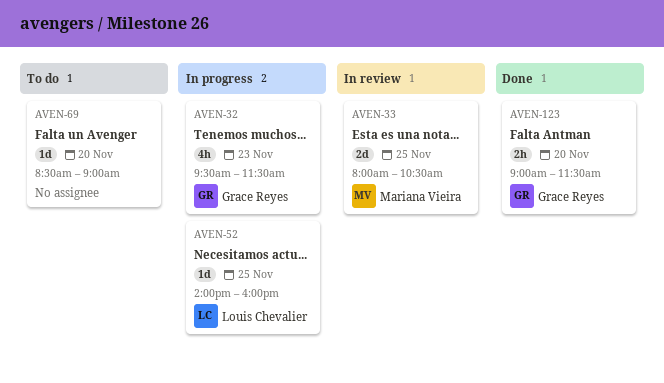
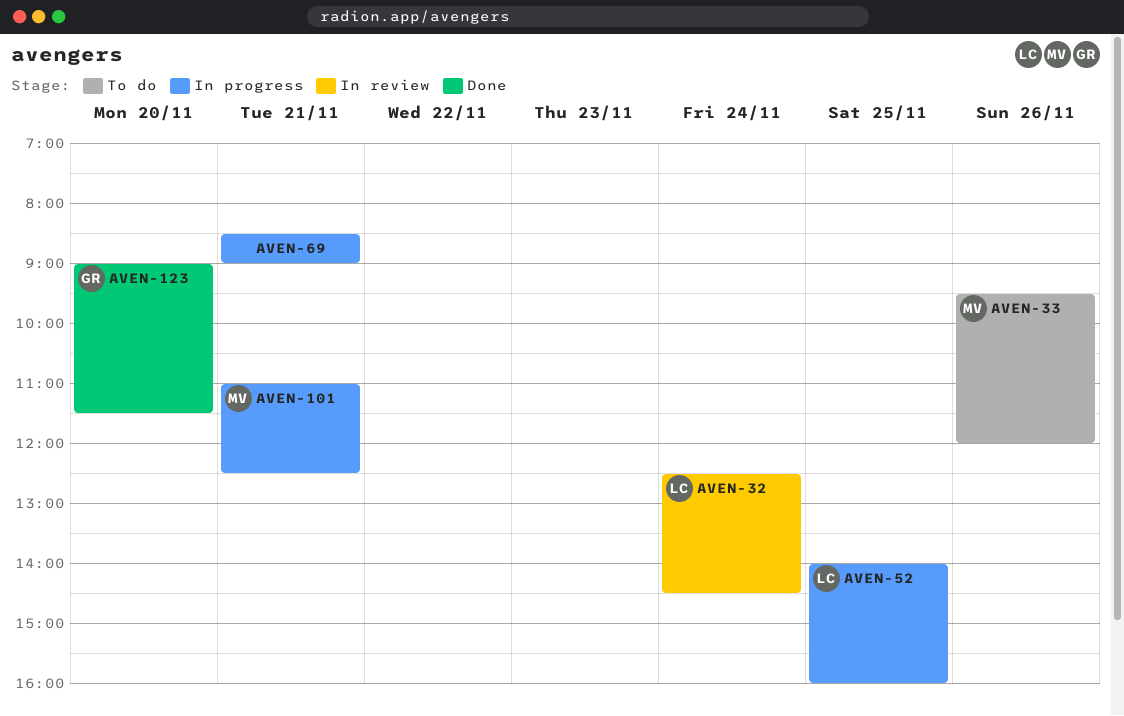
AVEN-32, status: In progress -> In review
AVEN-32, owner: Grace Reyes -> Louis Chevalier
AVEN-32, day: Nov 23 -> Nov 24
AVEN-32, begins: 09:30 -> 12:30
AVEN-32, ends: 11:30 -> 14:30
AVEN-33, status: In review -> To do
AVEN-33, day: Nov 25 -> Nov 26
AVEN-33, begins: 08:00 -> 09:30
AVEN-33, ends: 10:30 -> 12:00
AVEN-69, status: To do -> In progress
AVEN-69, day: Nov 20 -> Nov 21
AVEN-101: none -> present

